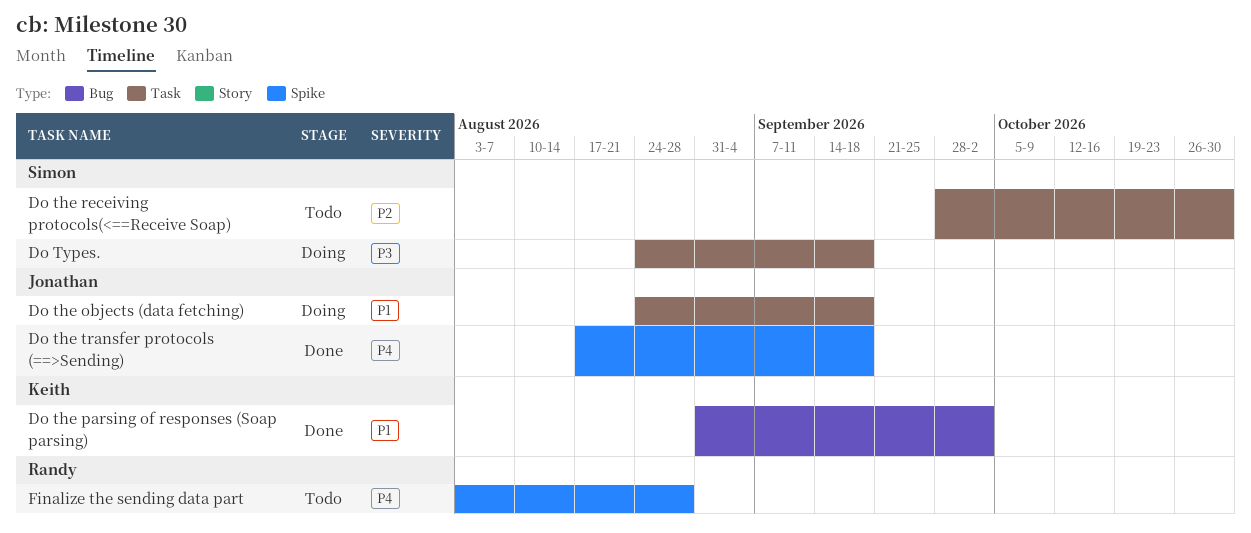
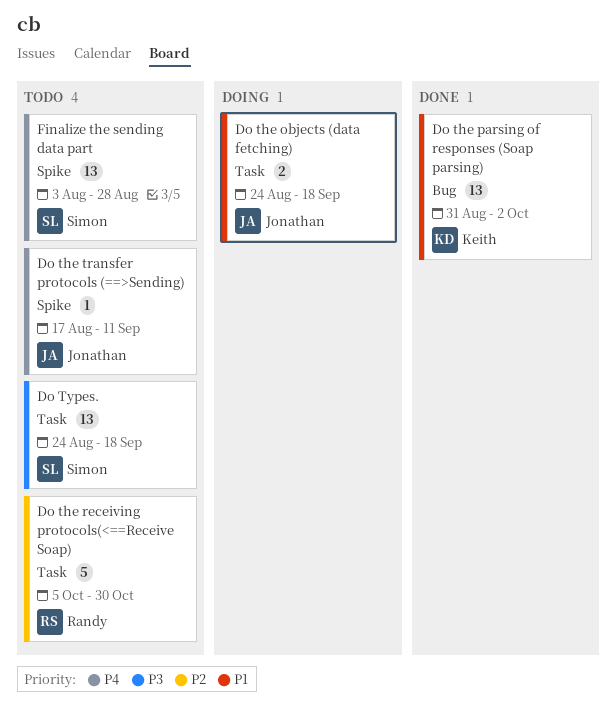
Do the receiving protocols(<==Receive Soap), owner: Simon -> Randy
Do the receiving protocols(<==Receive Soap), start: Sep 28 -> Oct 5
Do the transfer protocols (==>Sending), status: Done -> Todo
Do the transfer protocols (==>Sending), due: Sep 18 -> Sep 11
Do Types., status: Doing -> Todo
Finalize the sending data part, owner: Randy -> Simon

